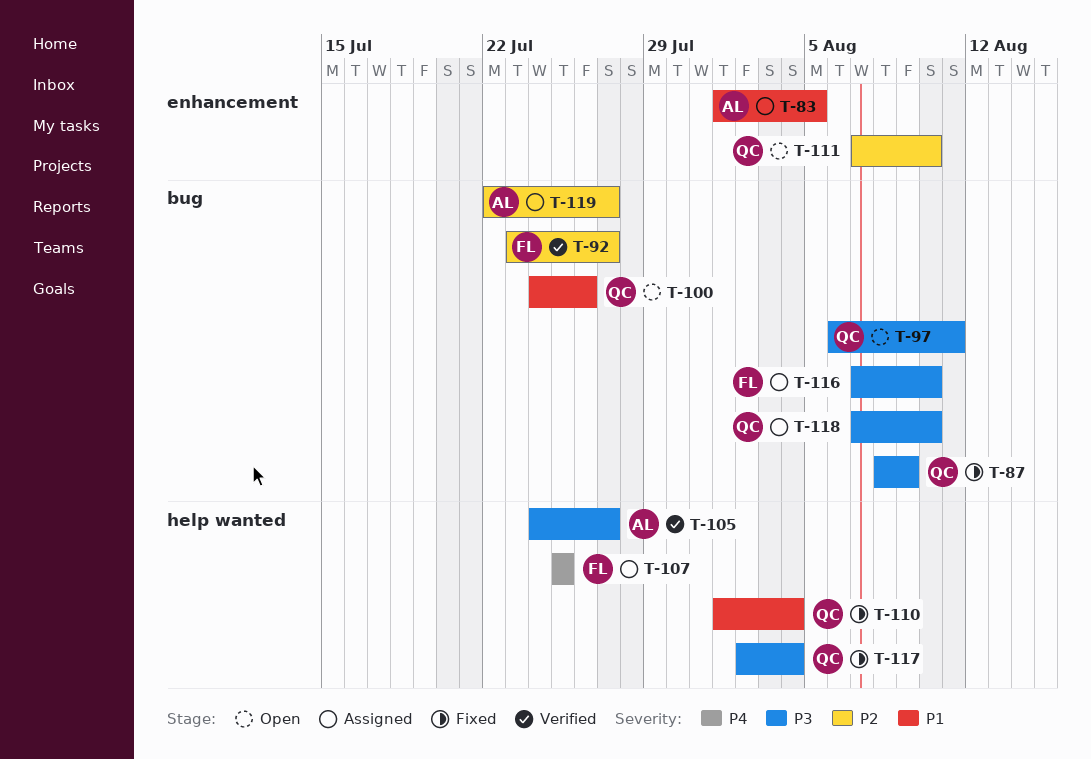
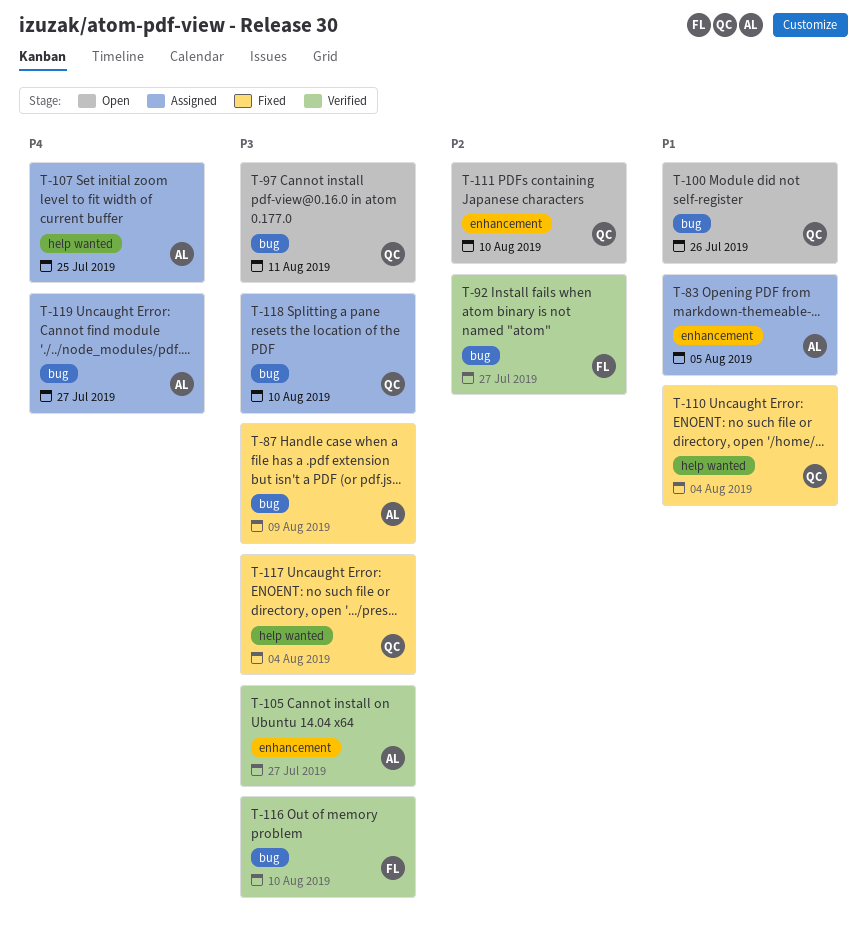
T-87, owner: QC -> AL
T-105, label: help wanted -> enhancement
T-107, owner: FL -> AL
T-116, status: Assigned -> Verified
T-119, priority: P2 -> P4

